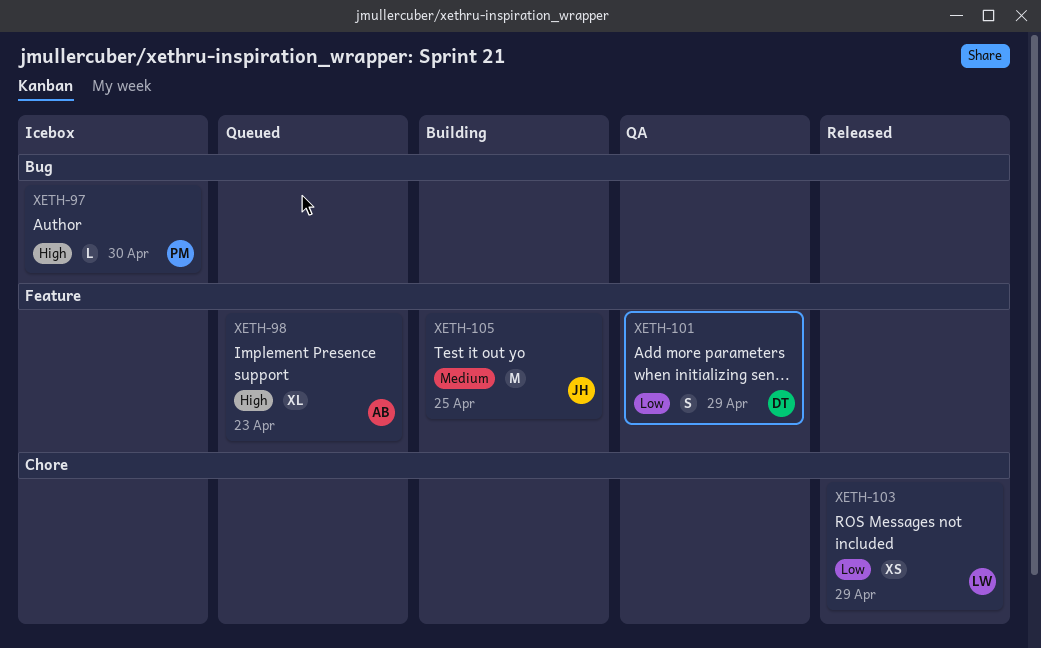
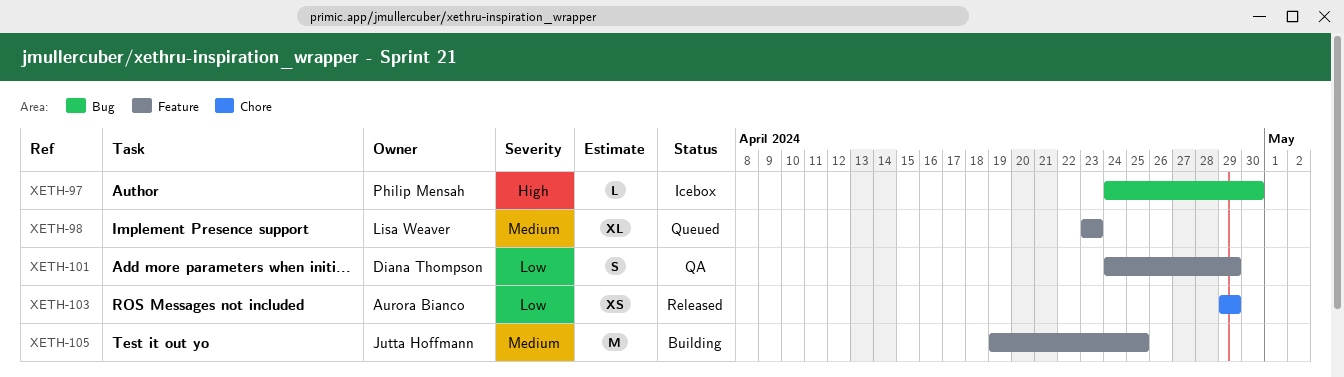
XETH-98, owner: Aurora Bianco -> Lisa Weaver
XETH-98, priority: High -> Medium
XETH-103, owner: Lisa Weaver -> Aurora Bianco

